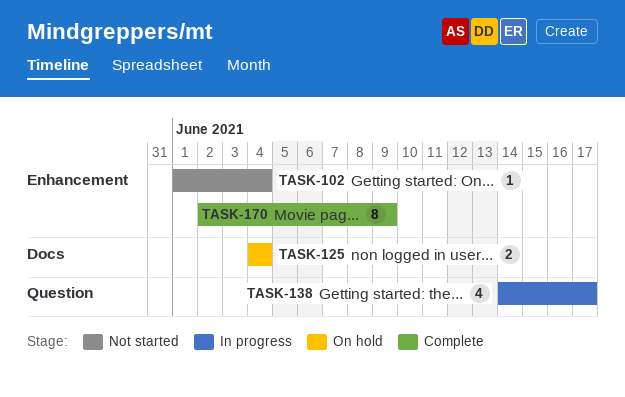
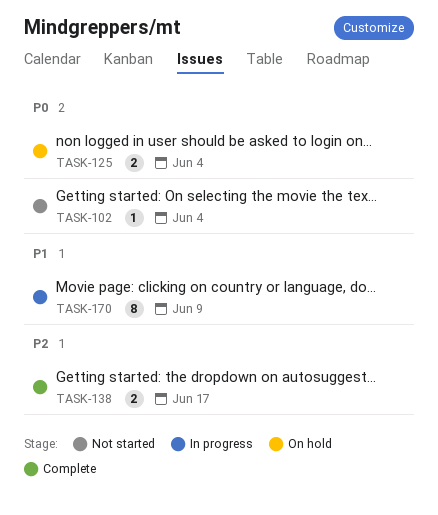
TASK-138, status: In progress -> Complete
TASK-138, estimate: 4 -> 2
TASK-170, status: Complete -> In progress

